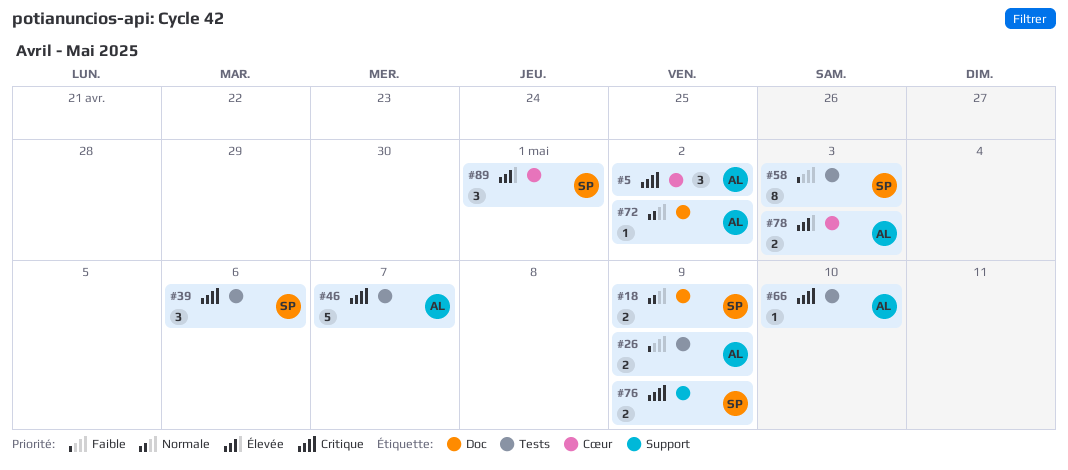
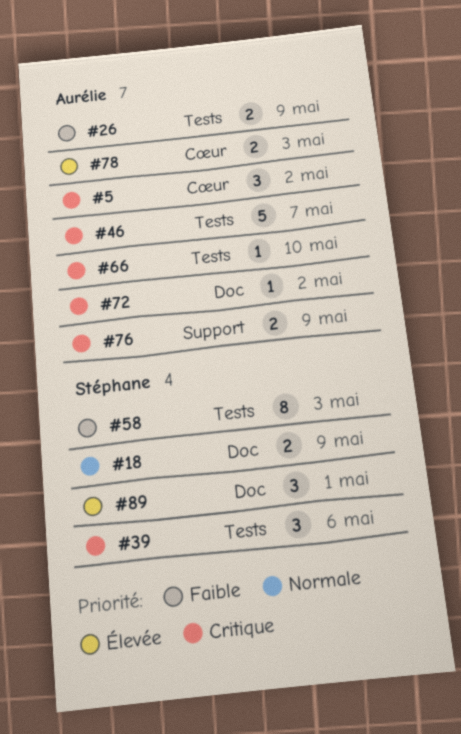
#72, priority: Normale -> Critique
#76, owner: Stéphane -> Aurélie
#89, label: Cœur -> Doc

